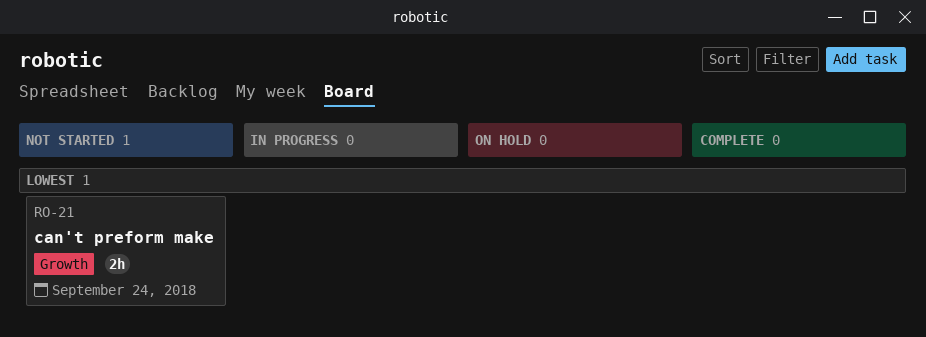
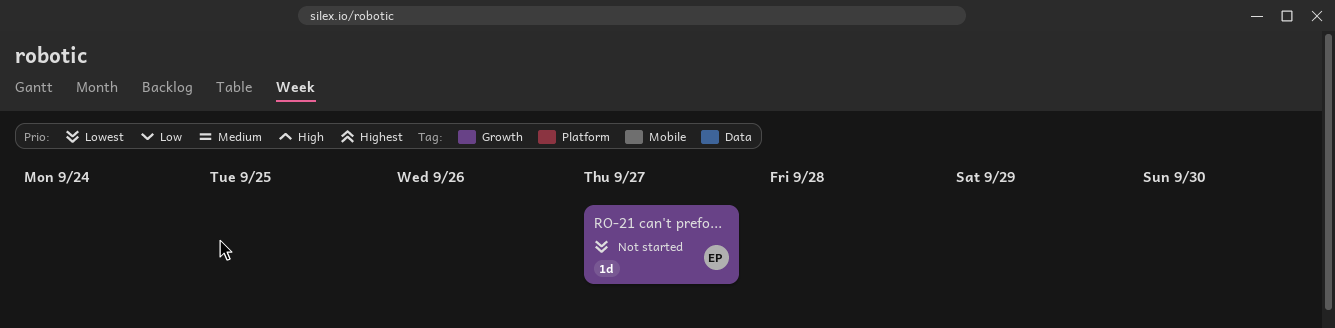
RO-21, estimate: 2h -> 1d
RO-21, due: Sep 24 -> Sep 27

